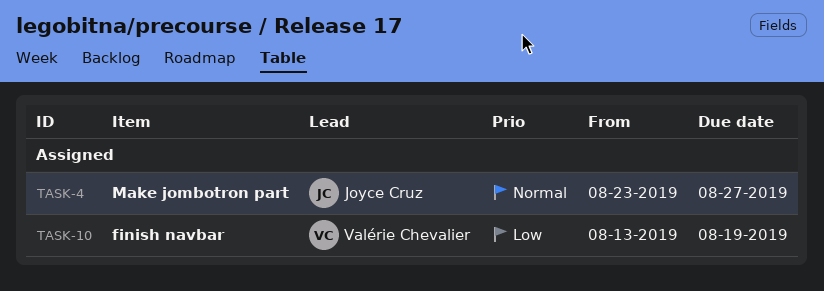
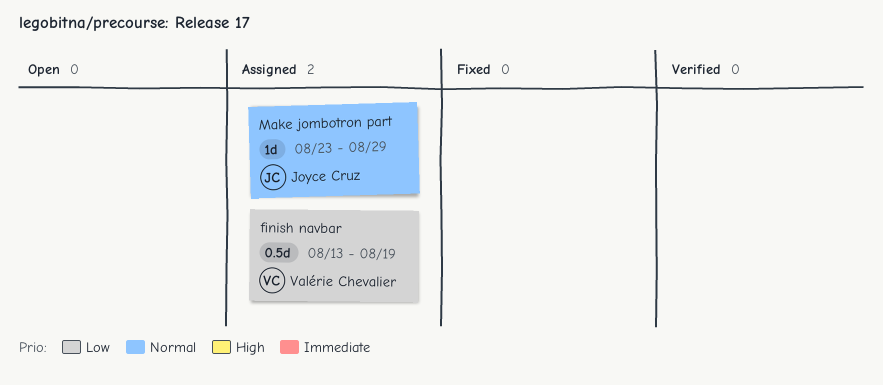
Make jombotron part, due: Aug 27 -> Aug 29

